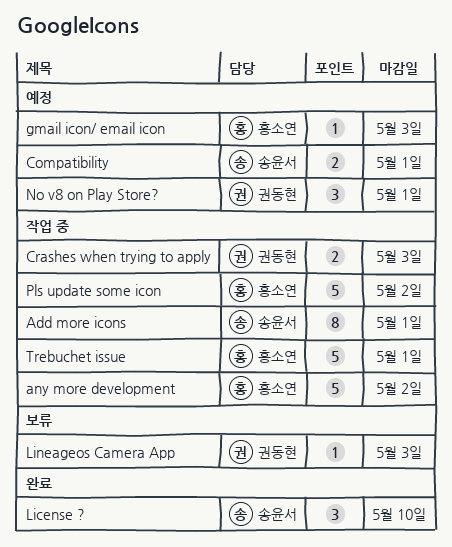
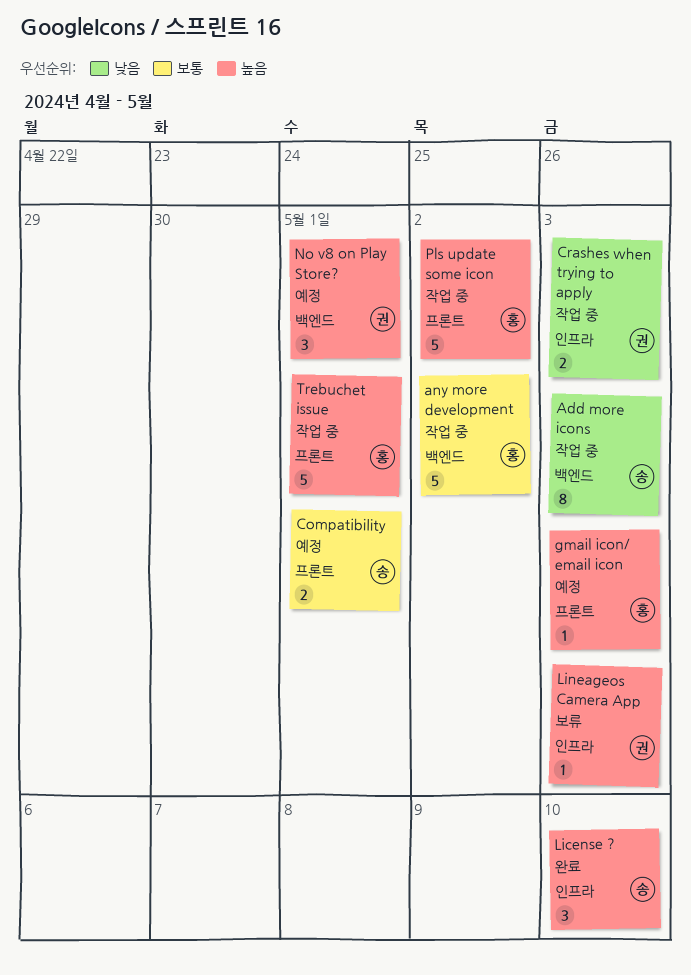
Add more icons, due: May 1 -> May 3

